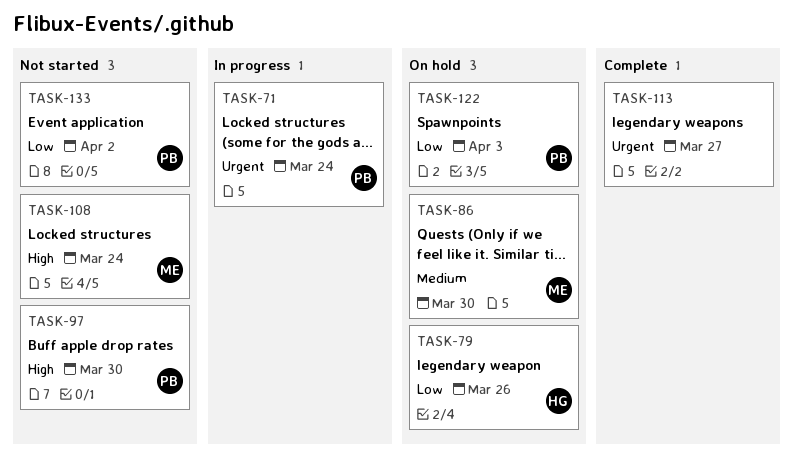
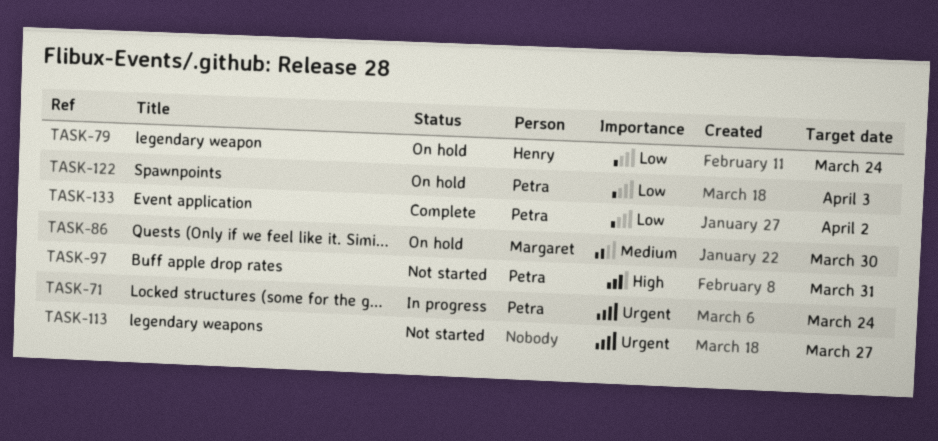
TASK-79, due: Mar 26 -> Mar 24
TASK-97, due: Mar 30 -> Mar 31
TASK-108: present -> none
TASK-113, status: Complete -> Not started
TASK-133, status: Not started -> Complete

